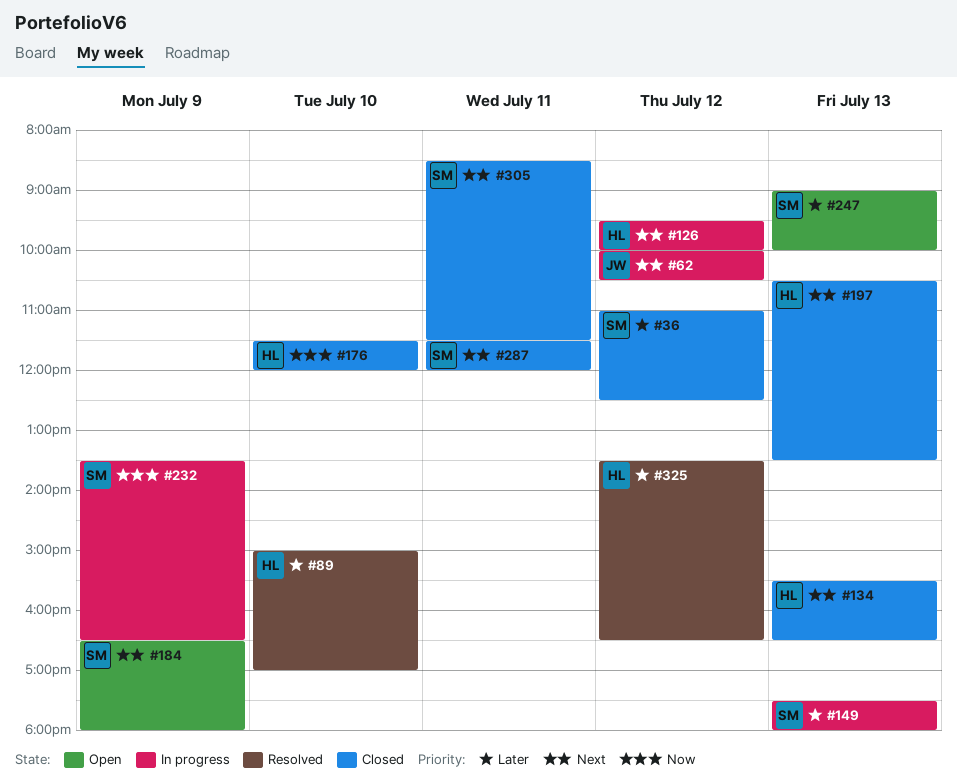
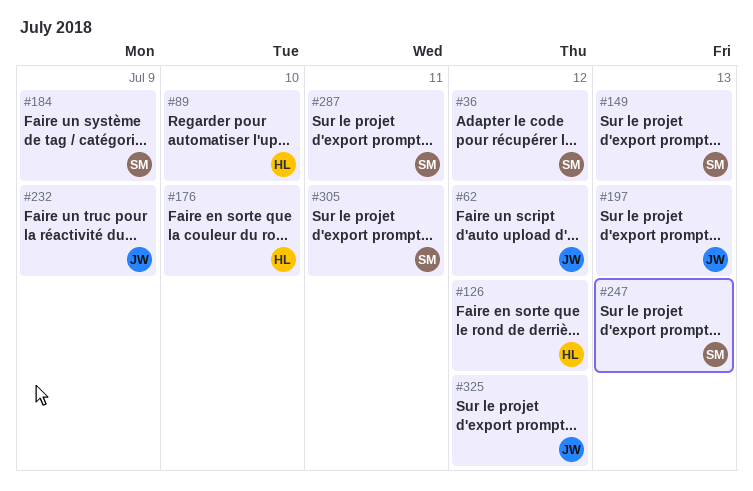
#134: present -> none
#197, owner: HL -> JW
#232, owner: SM -> JW
#325, owner: HL -> JW

